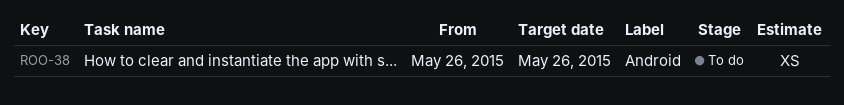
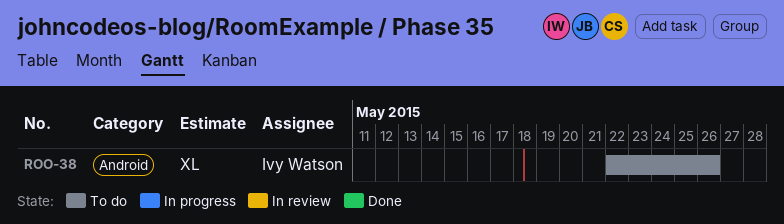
ROO-38, estimate: XS -> XL
ROO-38, start: May 26 -> May 22

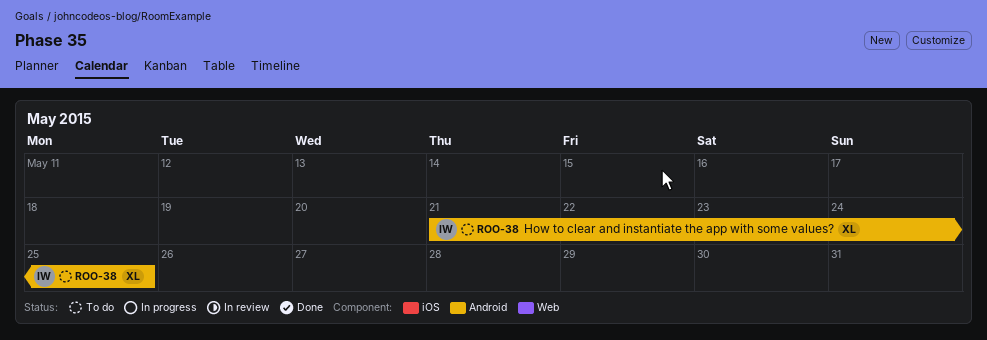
ROO-38, start: May 22 -> May 21
ROO-38, due: May 26 -> May 25

